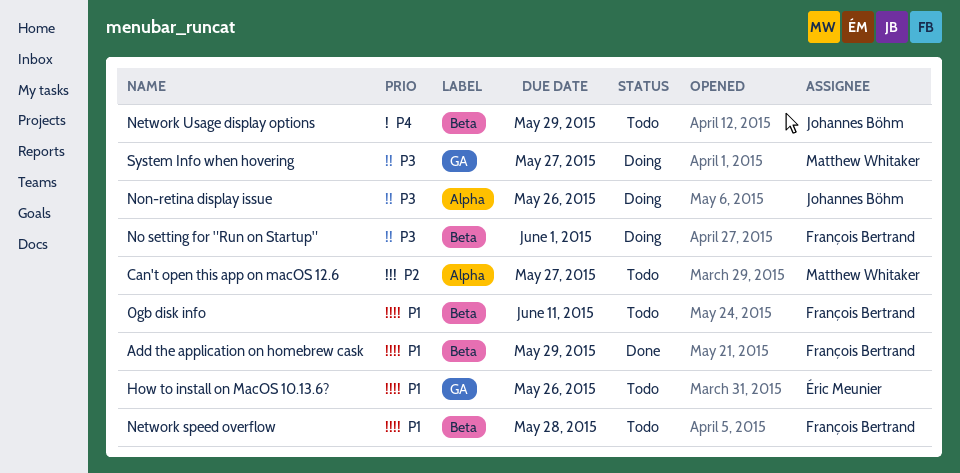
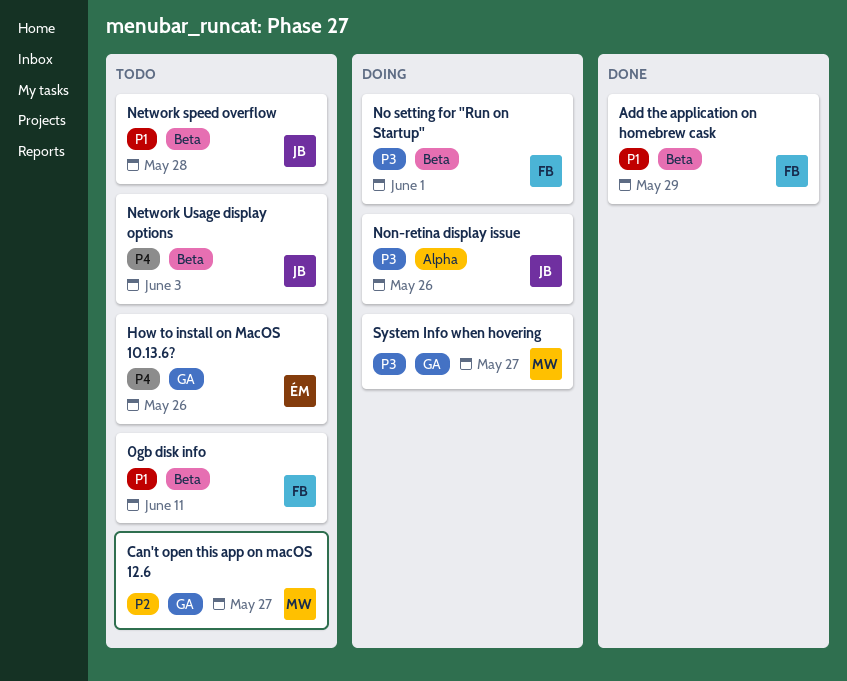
Can't open this app on macOS 12.6, label: Alpha -> GA
How to install on MacOS 10.13.6?, priority: P1 -> P4
Network speed overflow, owner: François Bertrand -> Johannes Böhm
Network Usage display options, due: May 29 -> Jun 3

